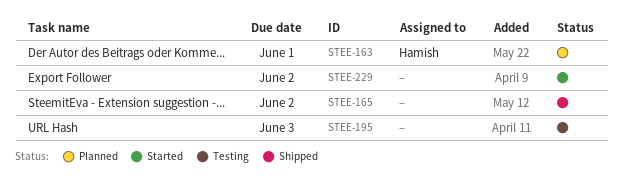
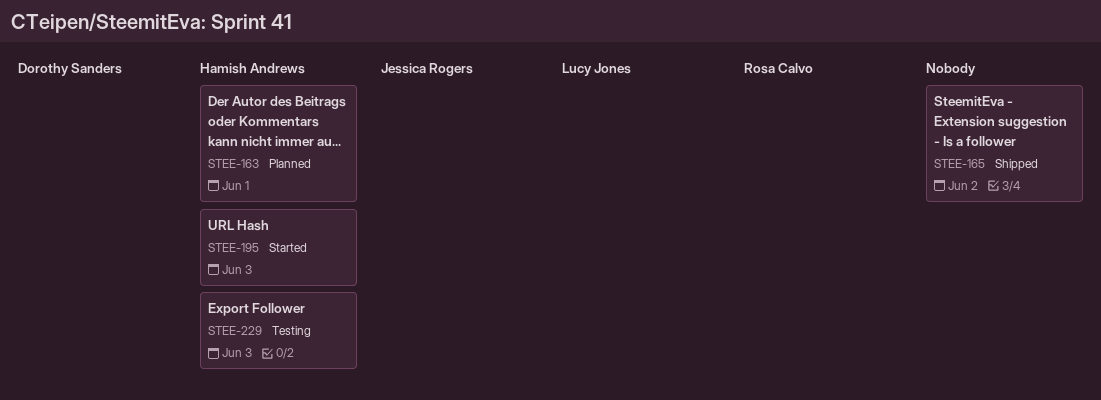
STEE-195, status: Testing -> Started
STEE-195, owner: none -> Hamish Andrews
STEE-229, status: Started -> Testing
STEE-229, owner: none -> Hamish Andrews
STEE-229, due: Jun 2 -> Jun 3

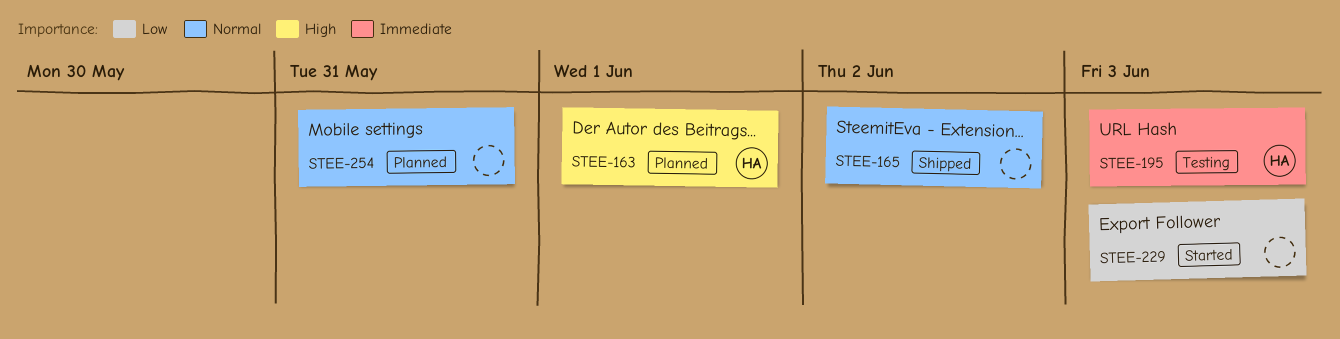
STEE-195, status: Started -> Testing
STEE-229, status: Testing -> Started
STEE-229, owner: Hamish Andrews -> none
STEE-254: none -> present

